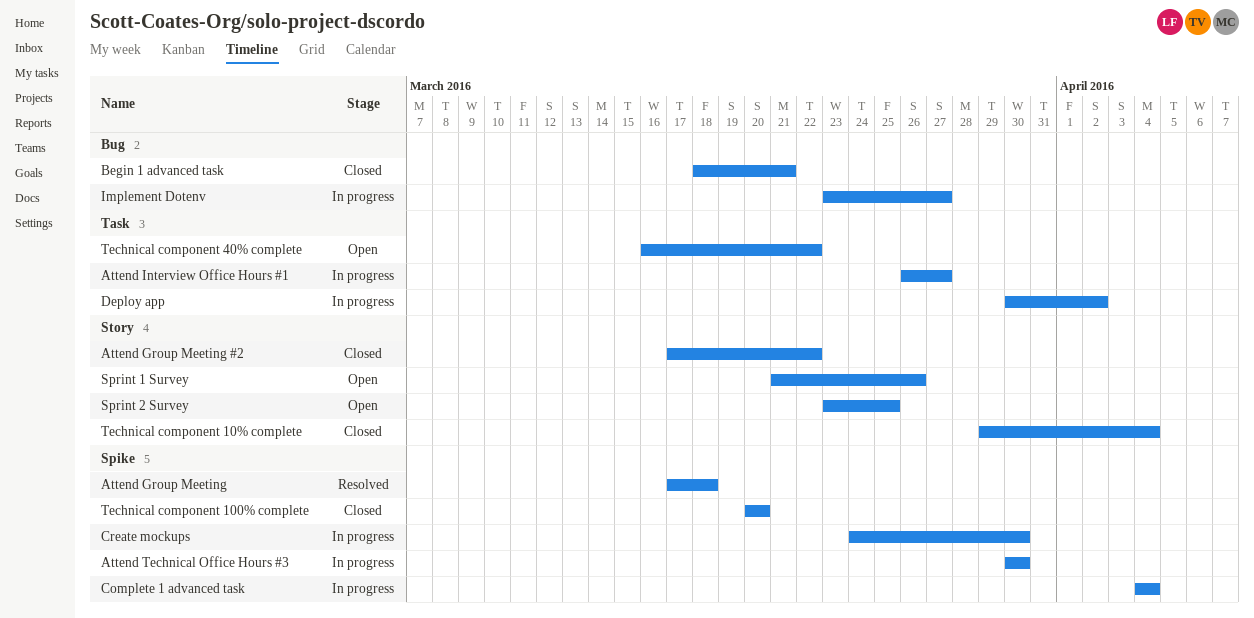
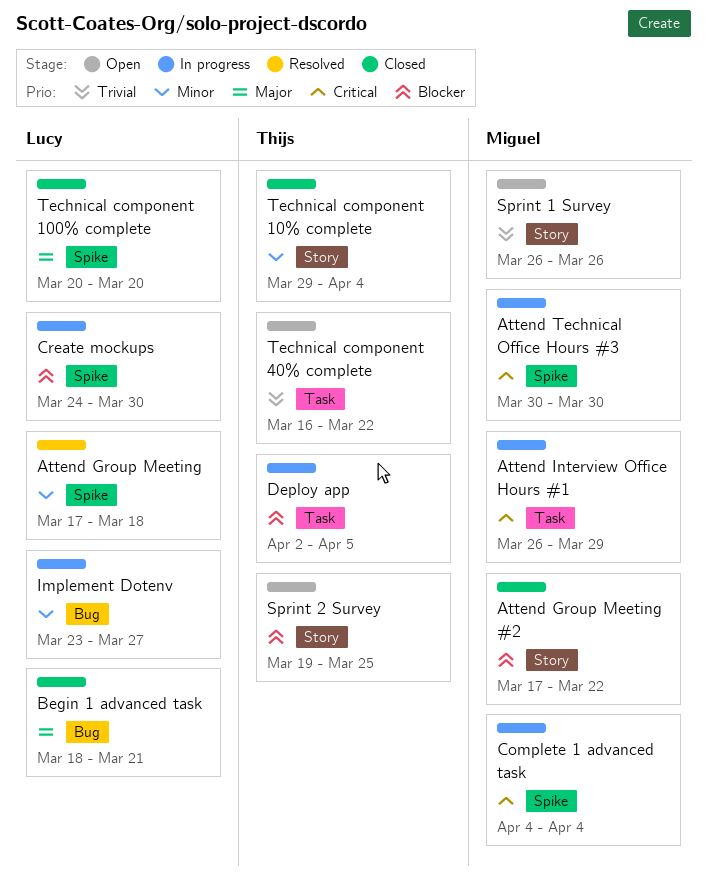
Attend Interview Office Hours #1, due: Mar 27 -> Mar 29
Deploy app, start: Mar 30 -> Apr 2
Deploy app, due: Apr 2 -> Apr 5
Sprint 1 Survey, start: Mar 21 -> Mar 26
Sprint 2 Survey, start: Mar 23 -> Mar 19

